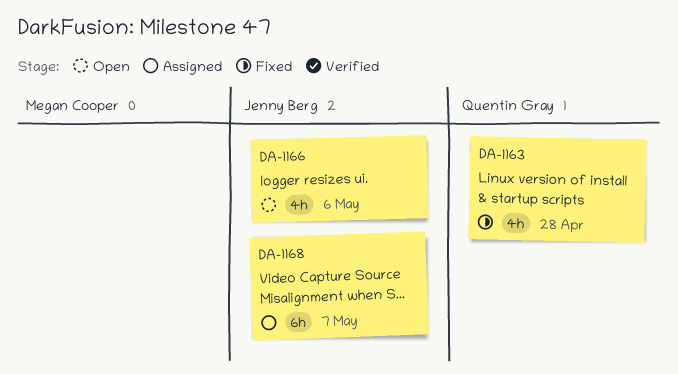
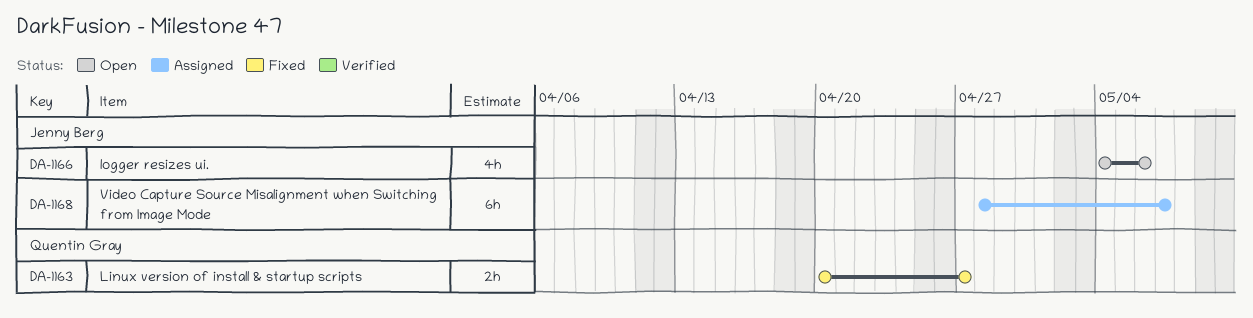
DA-1163, estimate: 4h -> 2h
DA-1163, due: Apr 28 -> Apr 27

